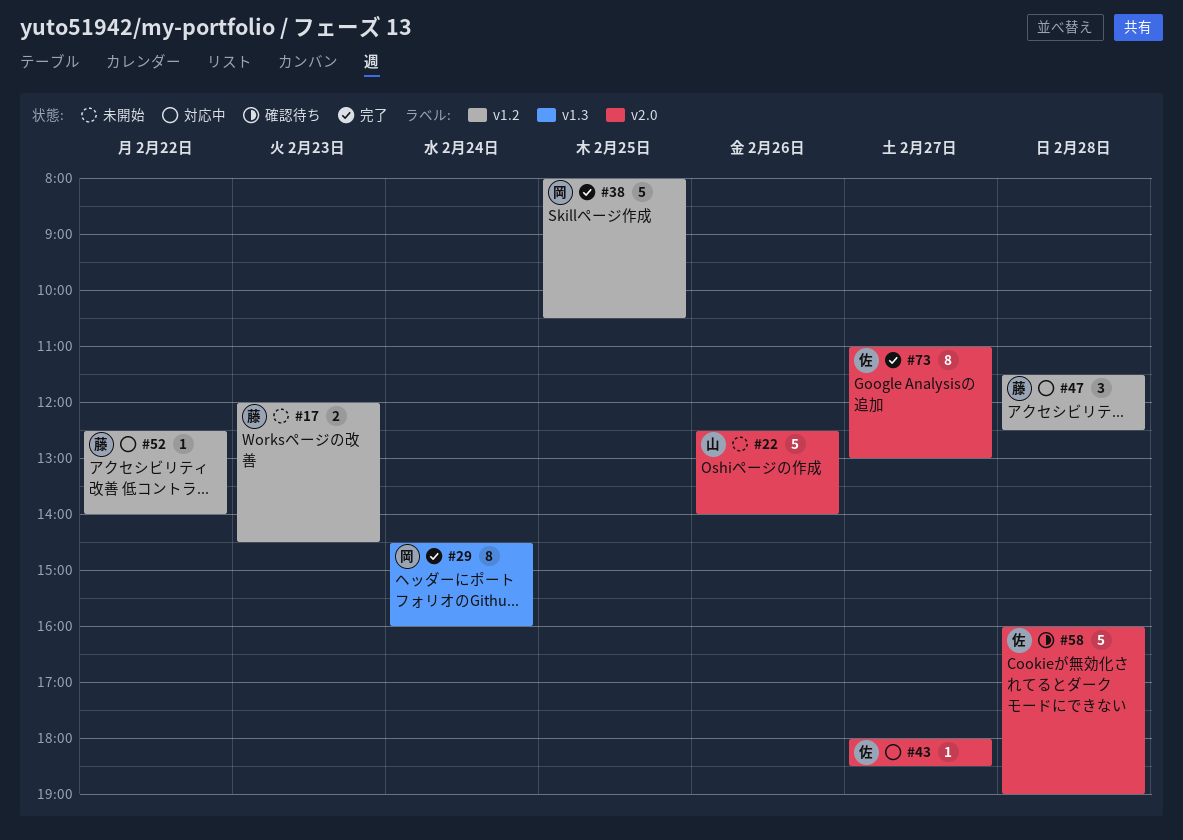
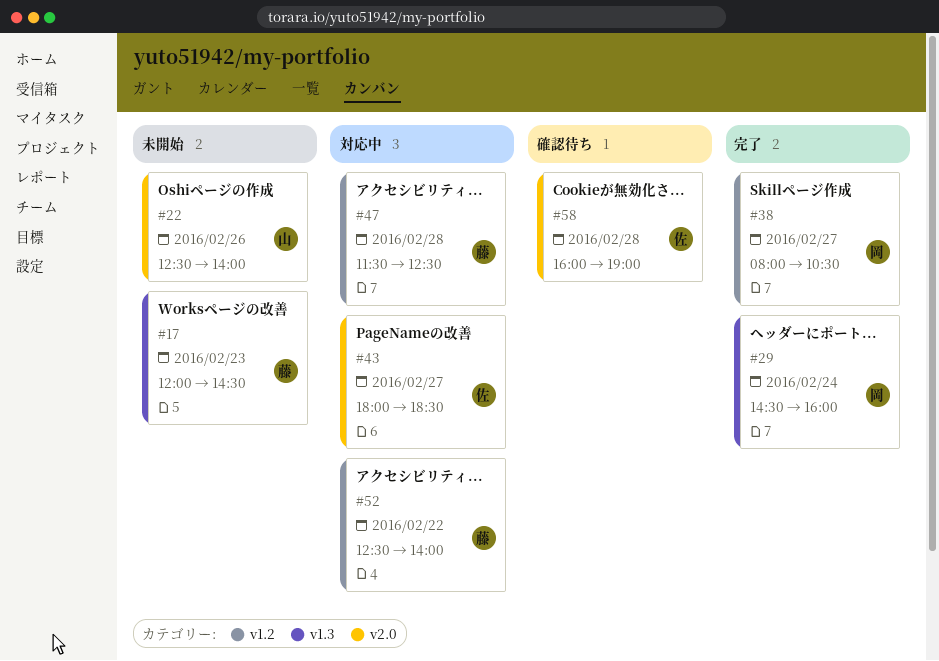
#17, label: v1.2 -> v1.3
#38, day: Feb 25 -> Feb 27
#73: present -> none

